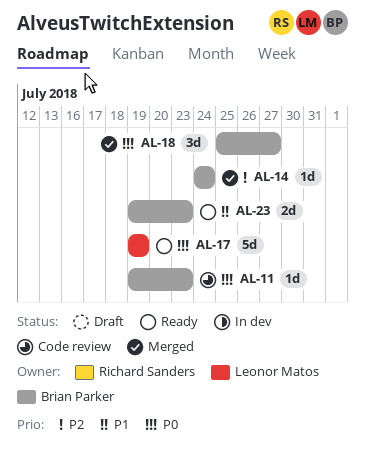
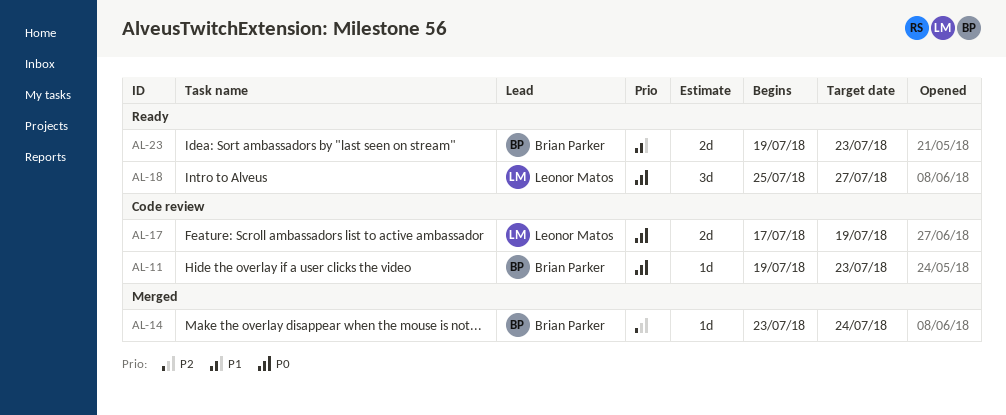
AL-14, start: Jul 24 -> Jul 23
AL-17, status: Ready -> Code review
AL-17, estimate: 5d -> 2d
AL-17, start: Jul 19 -> Jul 17
AL-18, status: Merged -> Ready
AL-18, owner: Brian Parker -> Leonor Matos

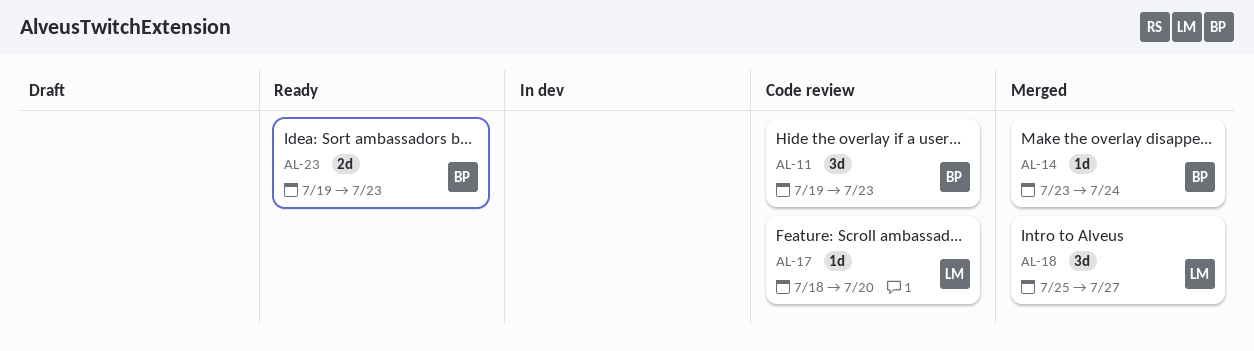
AL-11, estimate: 1d -> 3d
AL-17, estimate: 2d -> 1d
AL-17, start: Jul 17 -> Jul 18
AL-17, due: Jul 19 -> Jul 20
AL-18, status: Ready -> Merged

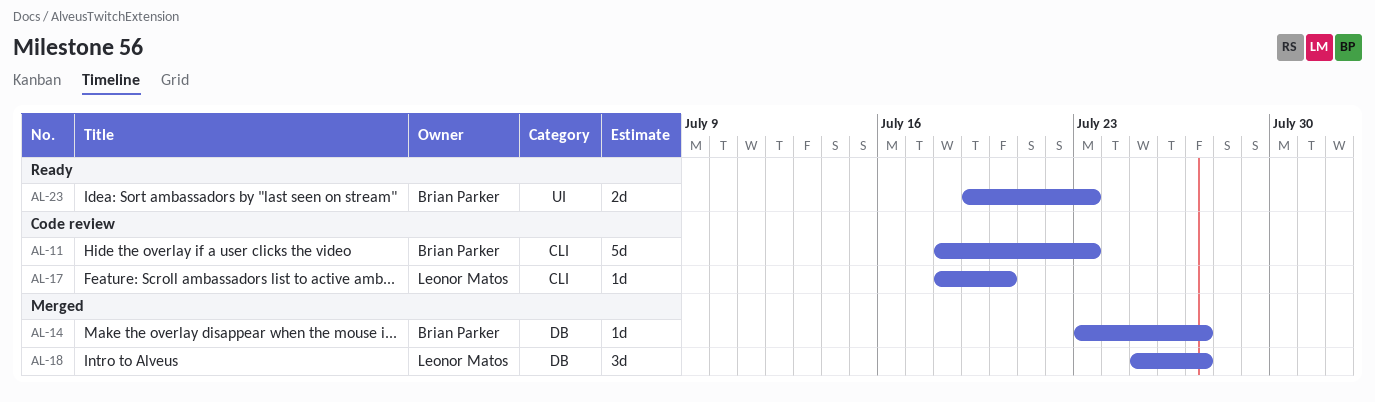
AL-11, estimate: 3d -> 5d
AL-11, start: Jul 19 -> Jul 18
AL-14, due: Jul 24 -> Jul 27

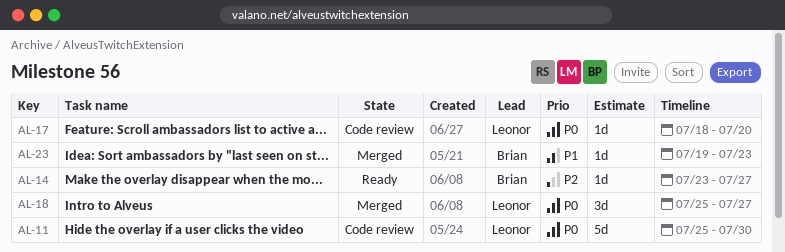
AL-11, owner: Brian Parker -> Leonor Matos
AL-11, start: Jul 18 -> Jul 25
AL-11, due: Jul 23 -> Jul 30
AL-14, status: Merged -> Ready
AL-23, status: Ready -> Merged
AL-23, estimate: 2d -> 1d

